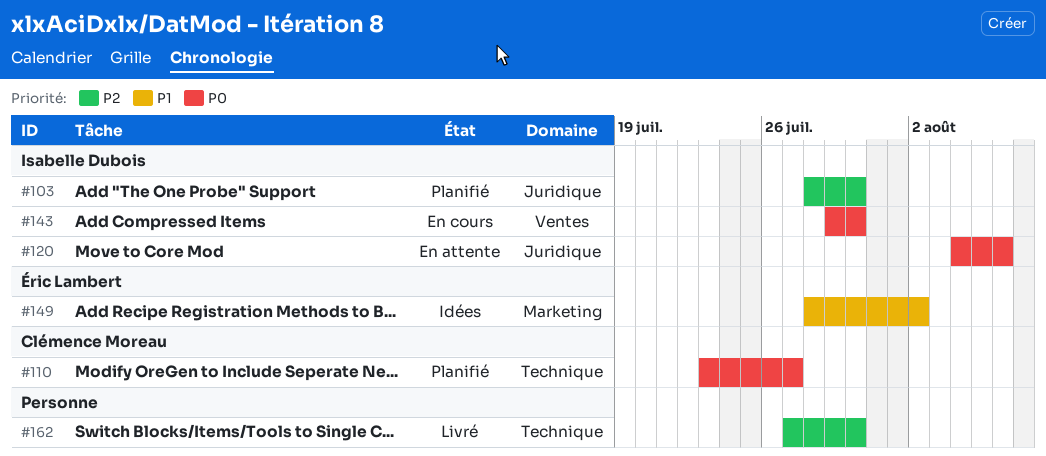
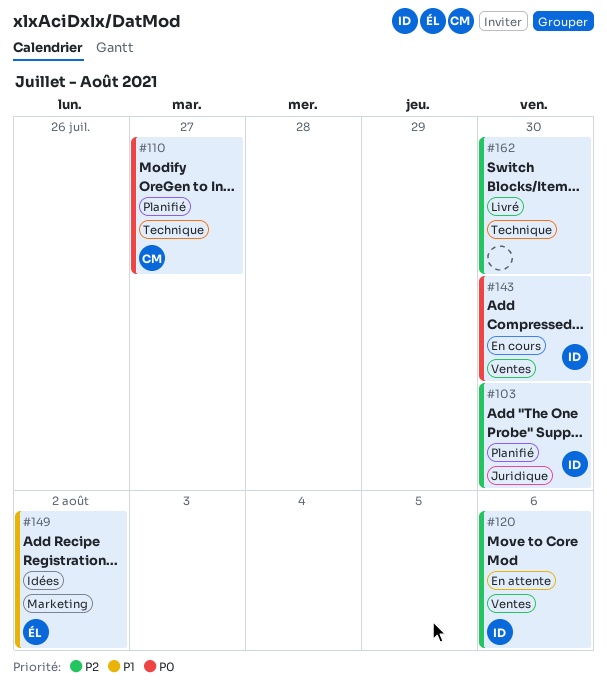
#120, priority: P0 -> P2
#120, label: Juridique -> Ventes

